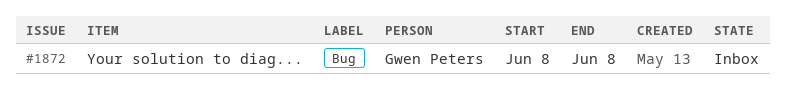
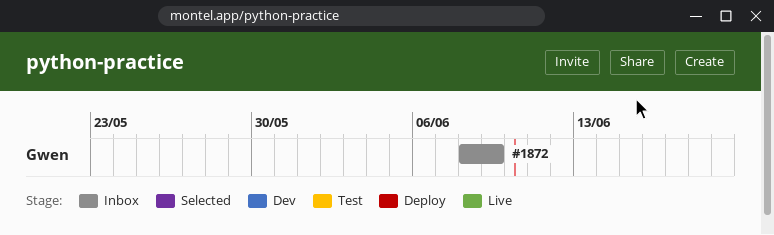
#1872, due: Jun 8 -> Jun 9

